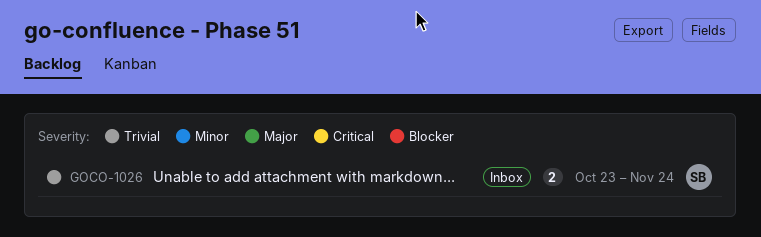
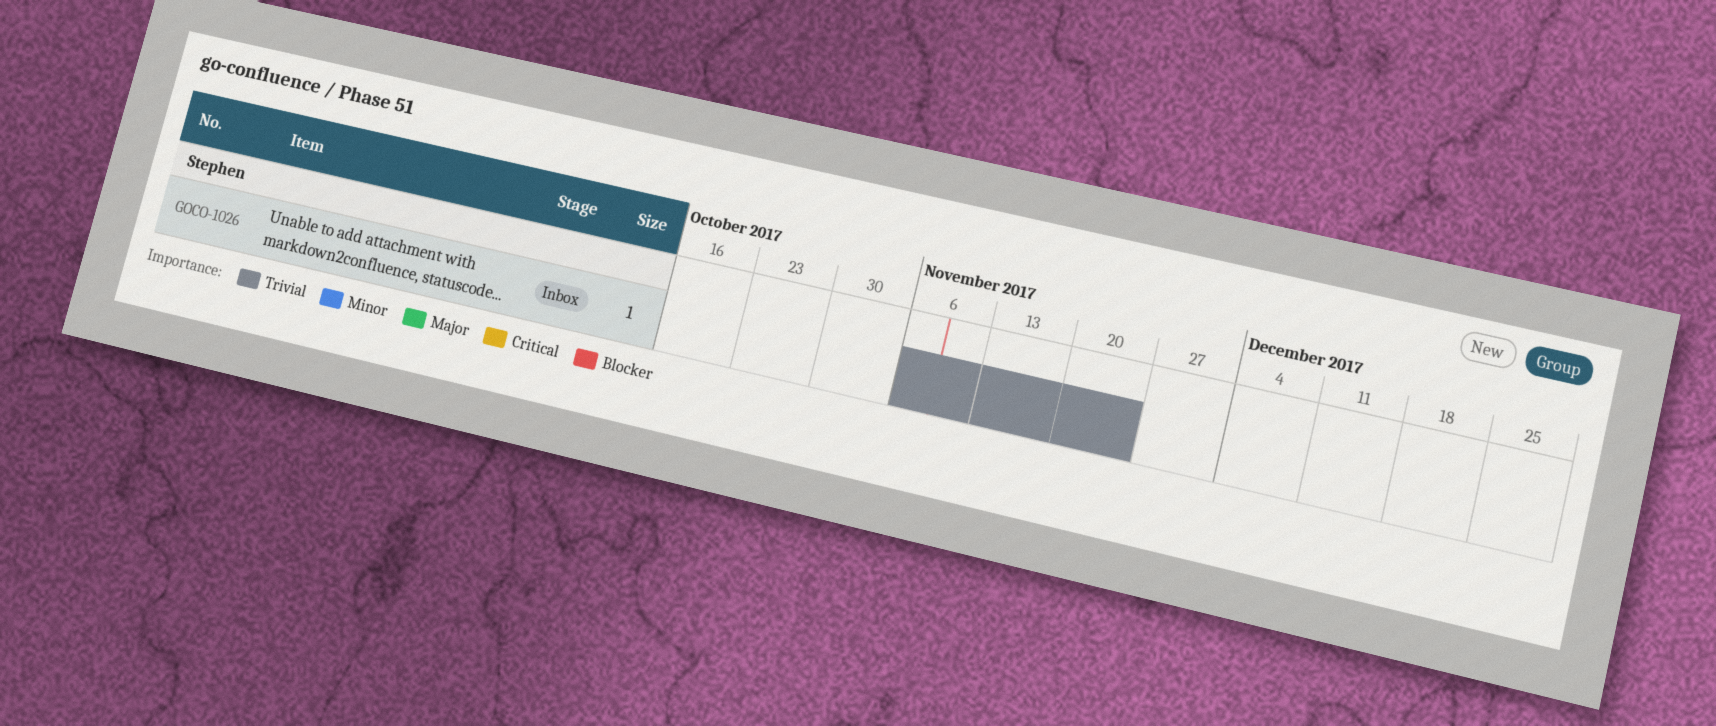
GOCO-1026, estimate: 2 -> 1
GOCO-1026, start: Oct 23 -> Nov 6

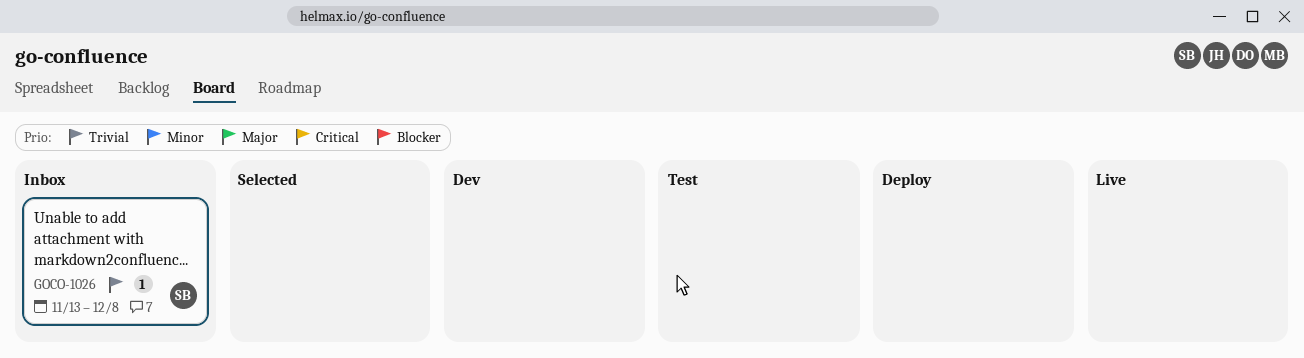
GOCO-1026, start: Nov 6 -> Nov 13
GOCO-1026, due: Nov 24 -> Dec 8

